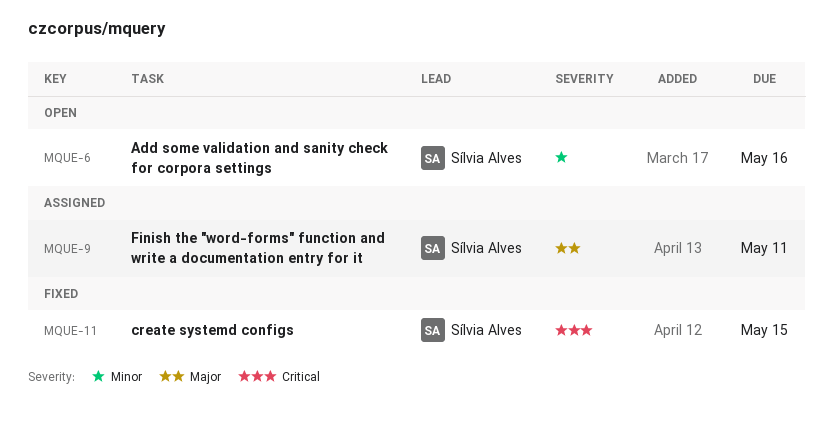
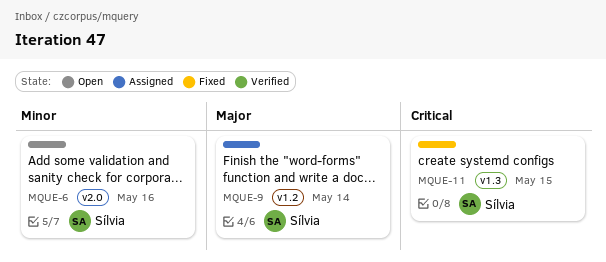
MQUE-9, due: May 11 -> May 14

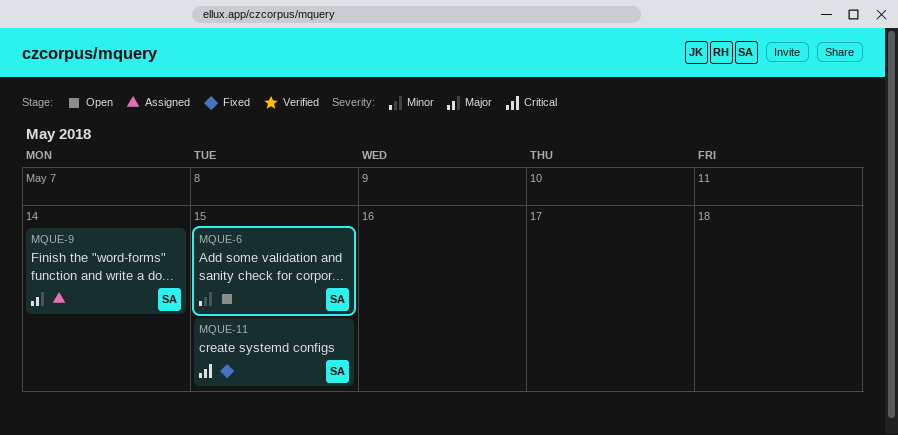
MQUE-6, due: May 16 -> May 15

